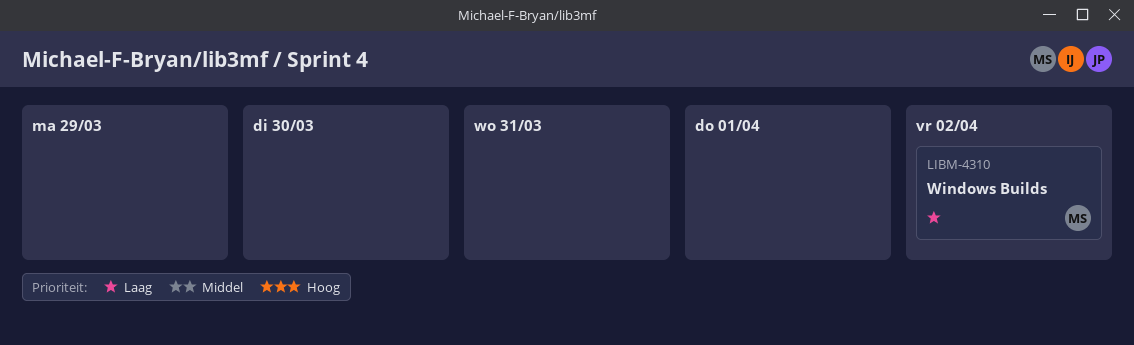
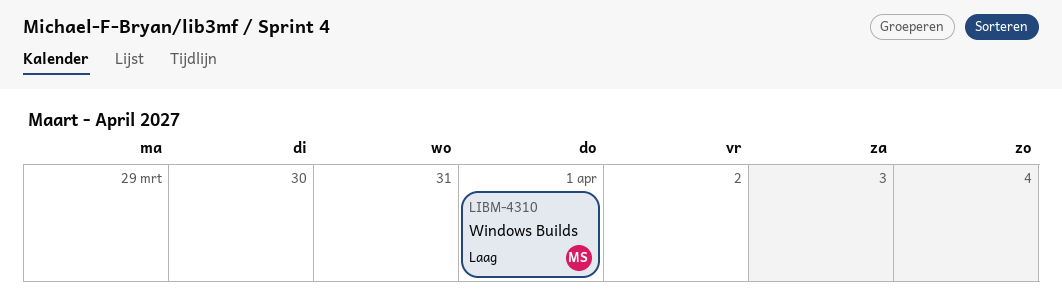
LIBM-4310, due: Apr 2 -> Apr 1

